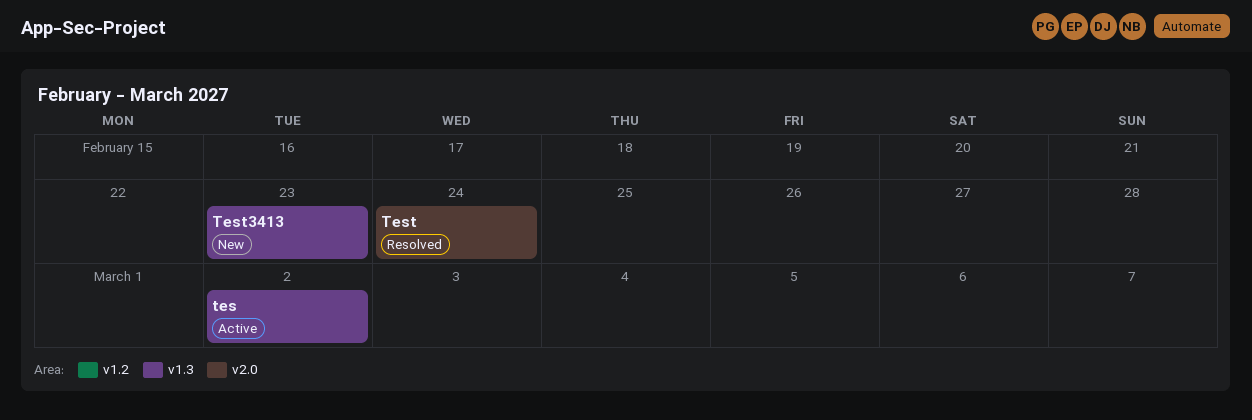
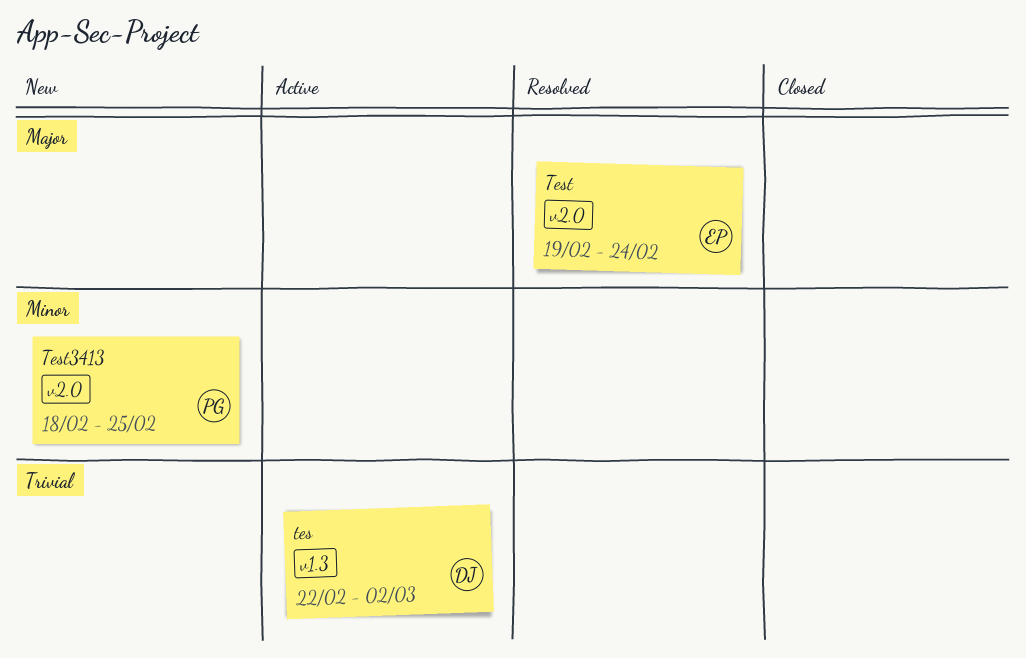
Test3413, label: v1.3 -> v2.0
Test3413, due: Feb 23 -> Feb 25

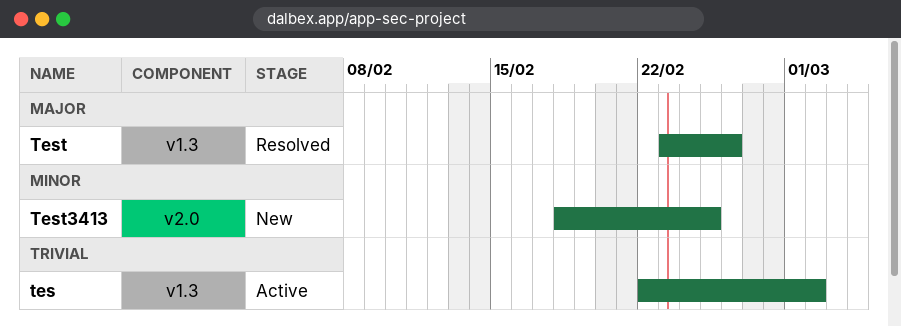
Test, label: v2.0 -> v1.3
Test, start: Feb 19 -> Feb 23
Test, due: Feb 24 -> Feb 26

